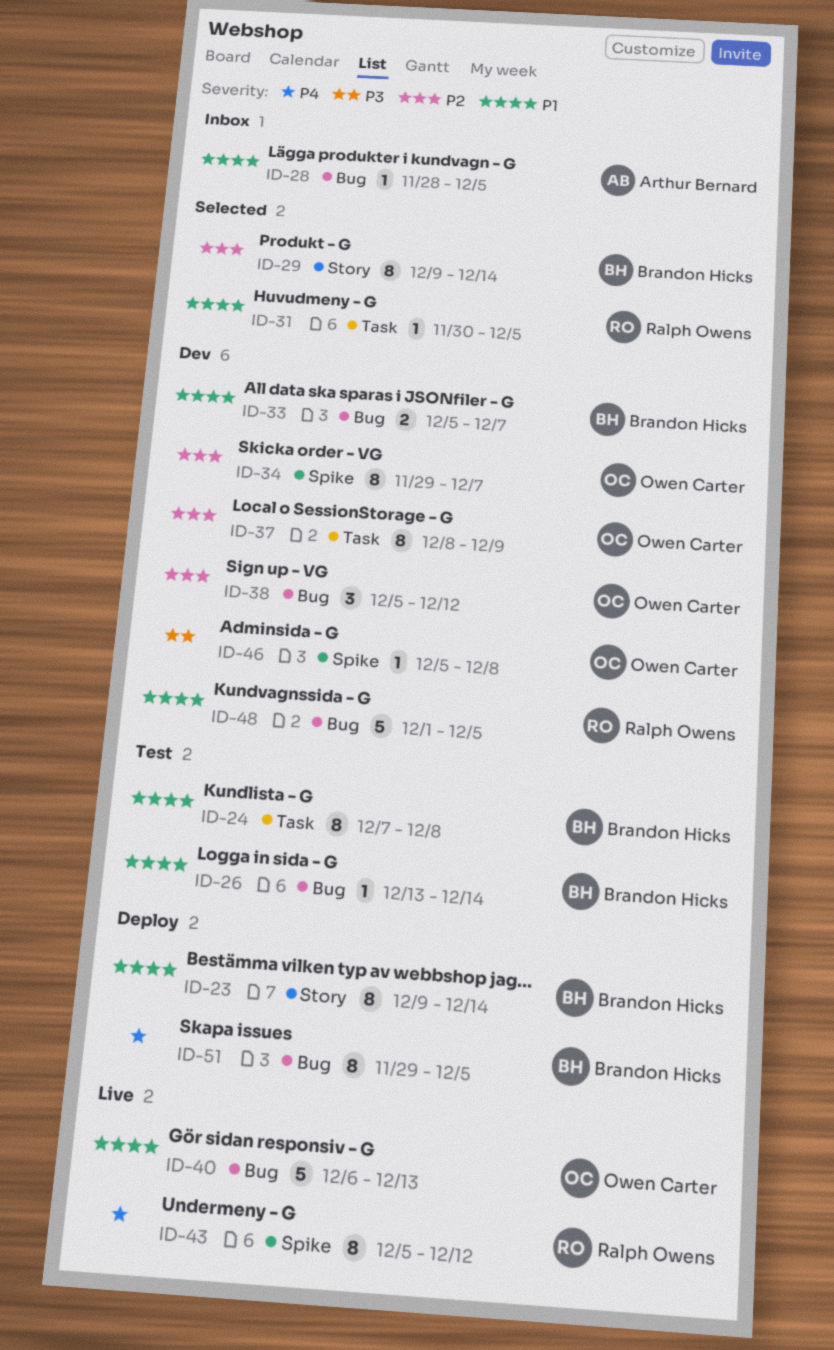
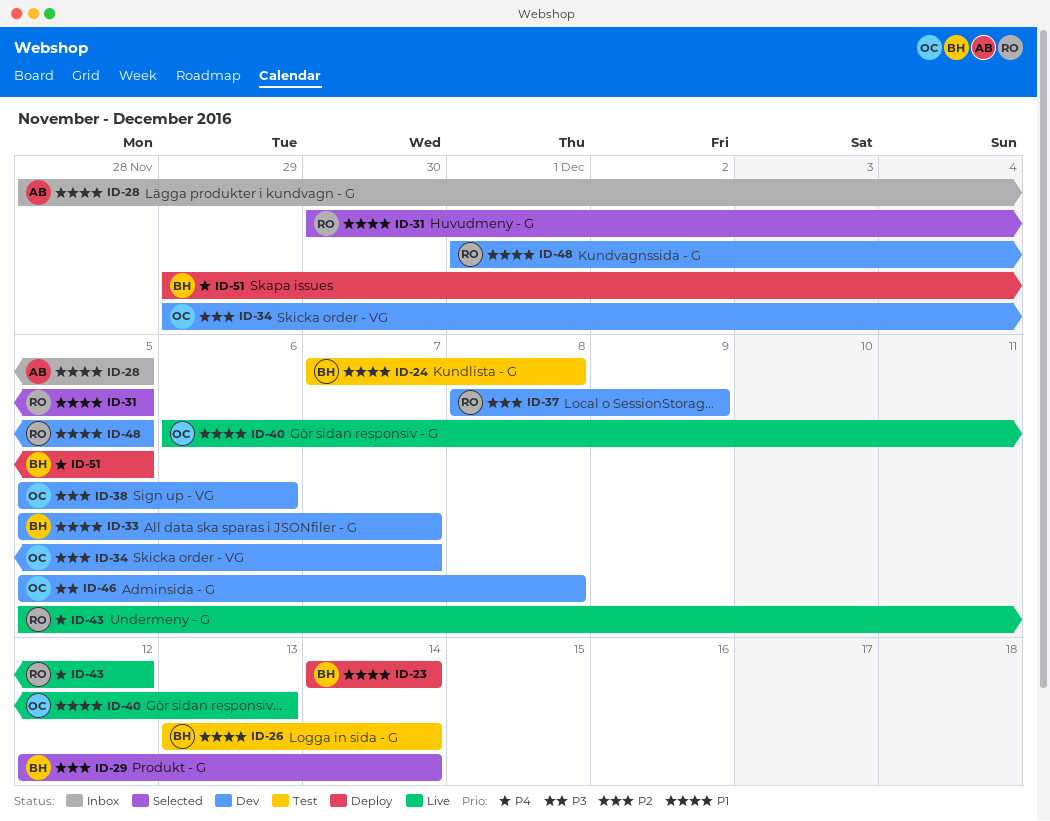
ID-23, start: Dec 9 -> Dec 14
ID-29, start: Dec 9 -> Dec 12
ID-37, owner: Owen Carter -> Ralph Owens
ID-38, due: Dec 12 -> Dec 6

